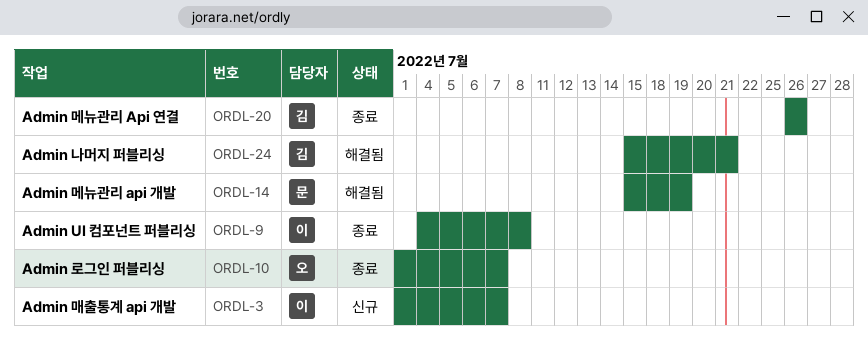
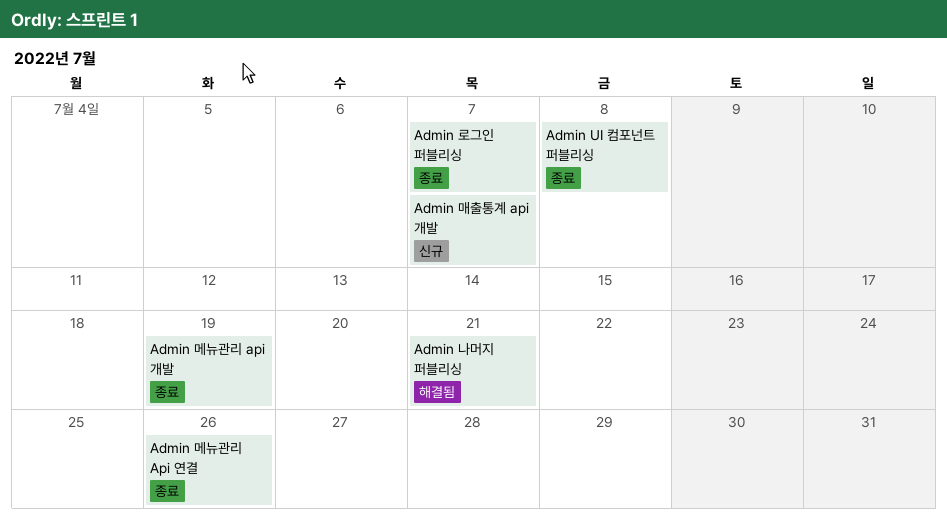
Admin 메뉴관리 api 개발, status: 해결됨 -> 종료

